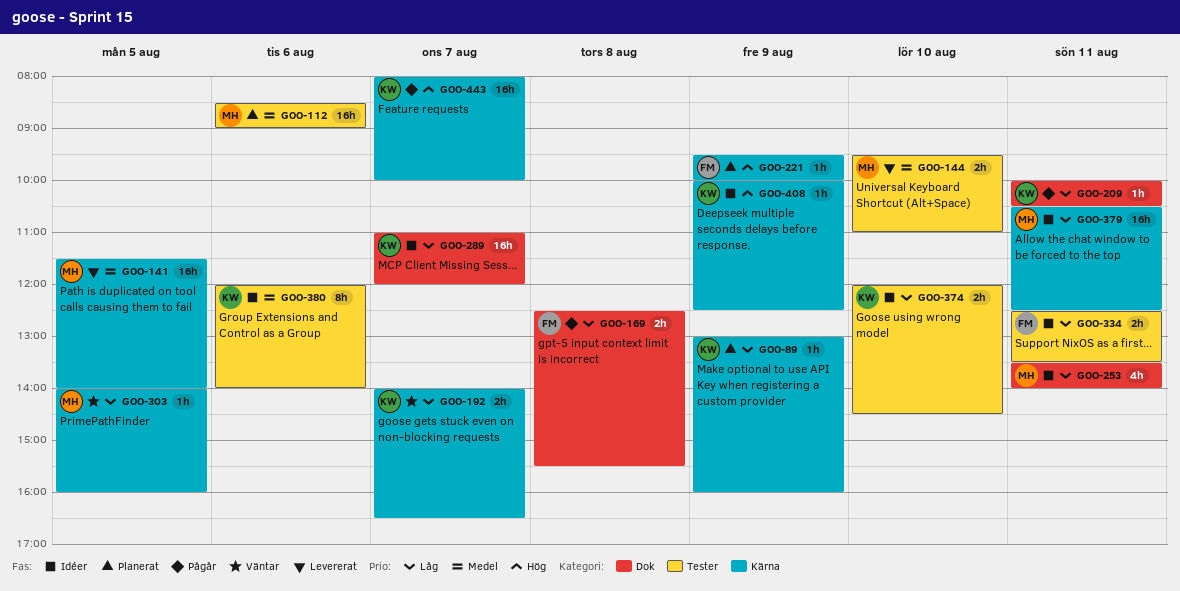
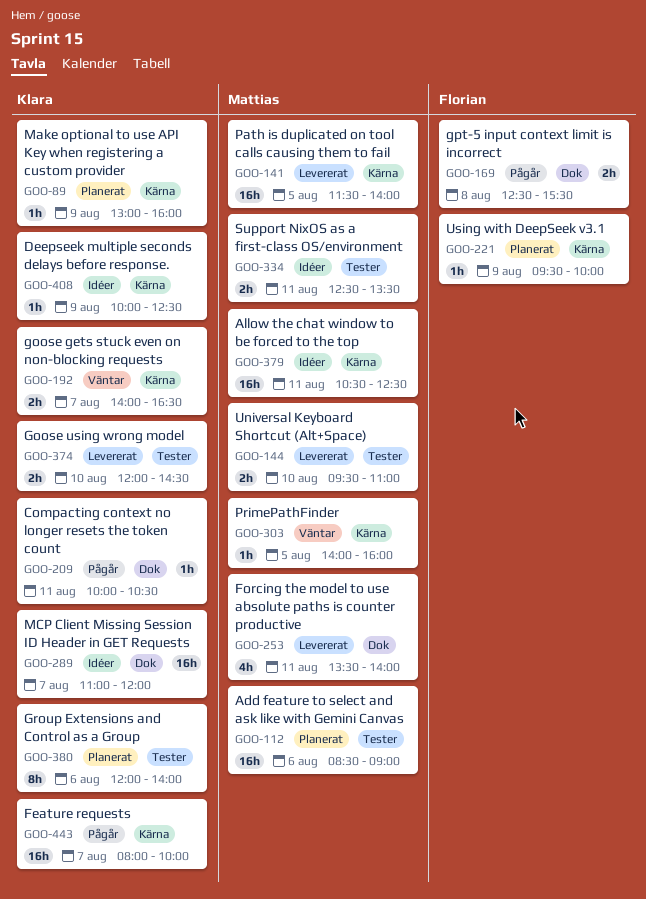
GOO-253, status: Idéer -> Levererat
GOO-334, owner: Florian -> Mattias
GOO-374, status: Idéer -> Levererat
GOO-380, status: Idéer -> Planerat

